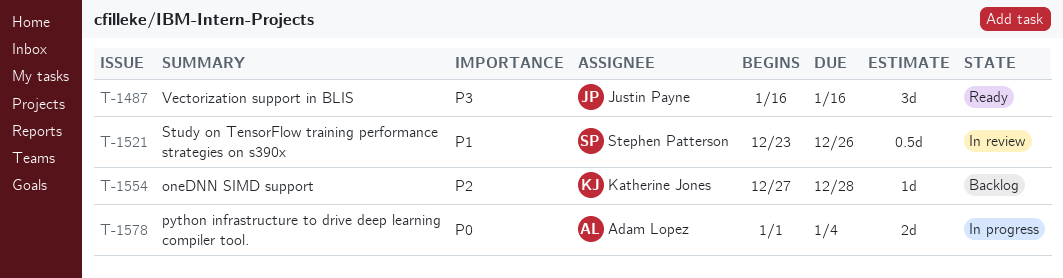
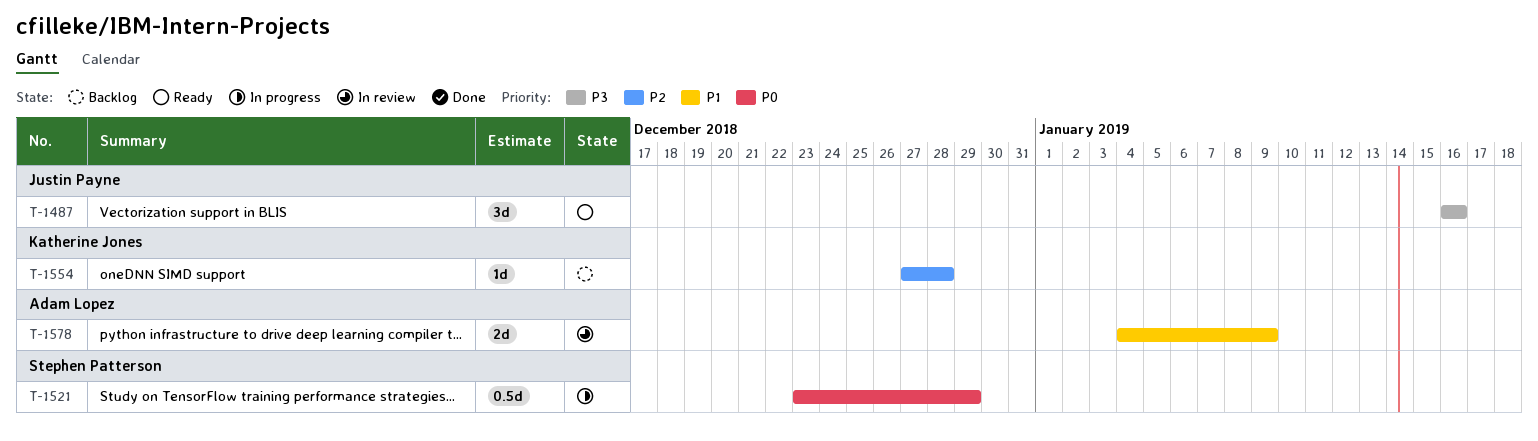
T-1521, status: In review -> In progress
T-1521, priority: P1 -> P0
T-1521, due: Dec 26 -> Dec 29
T-1578, status: In progress -> In review
T-1578, priority: P0 -> P1
T-1578, start: Jan 1 -> Jan 4
T-1578, due: Jan 4 -> Jan 9

